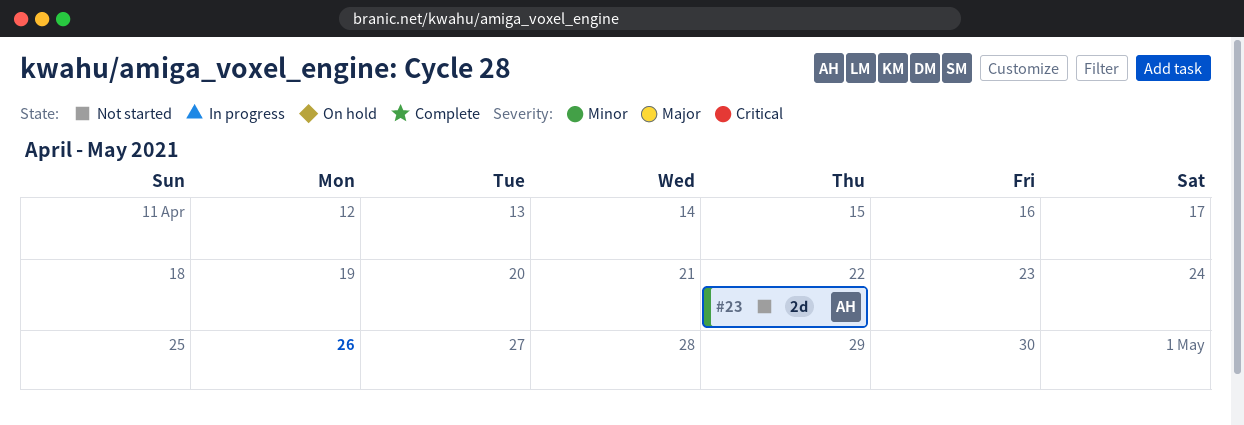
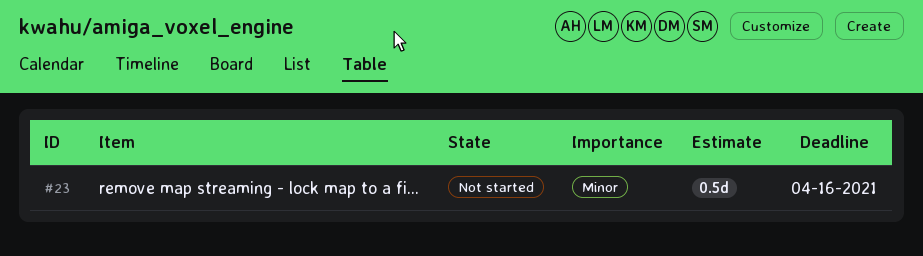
#23, estimate: 2d -> 0.5d
#23, due: Apr 22 -> Apr 16

